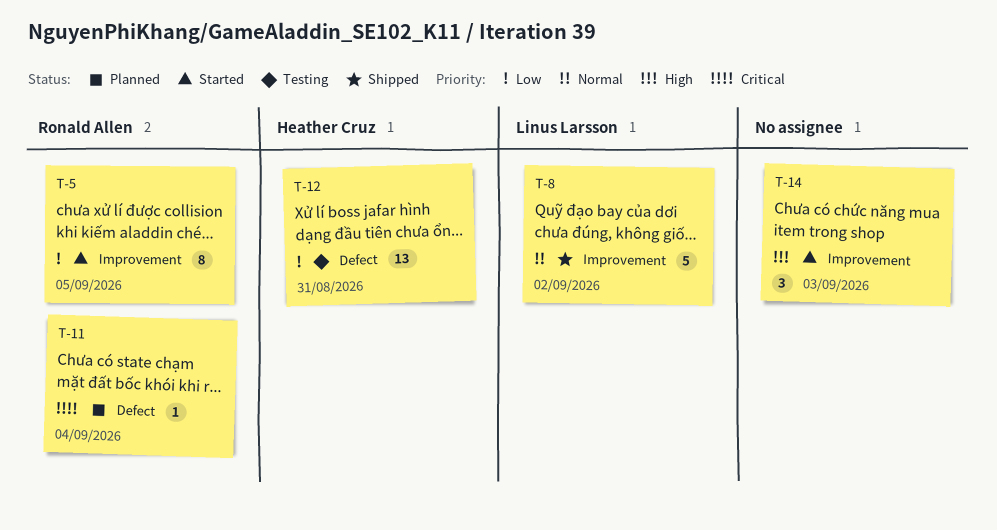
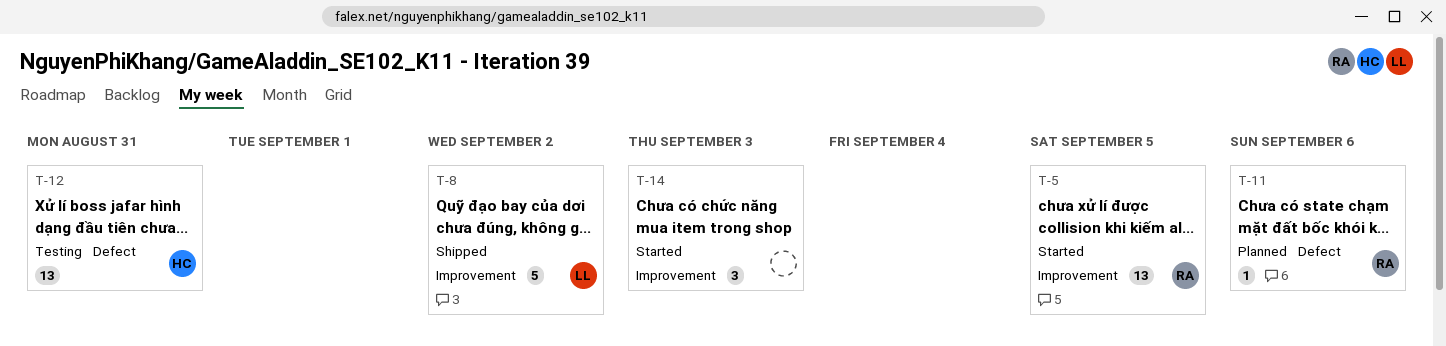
T-5, estimate: 8 -> 13
T-11, due: Sep 4 -> Sep 6

